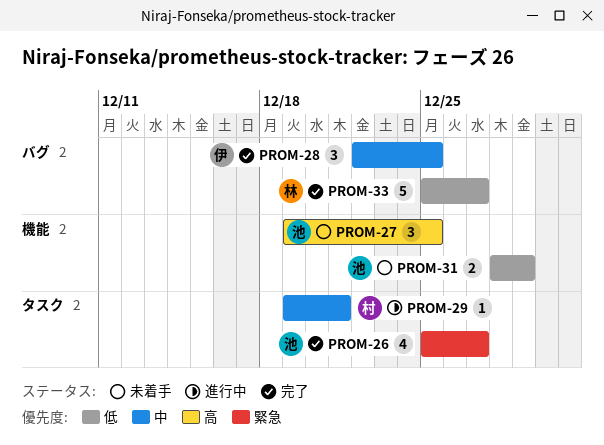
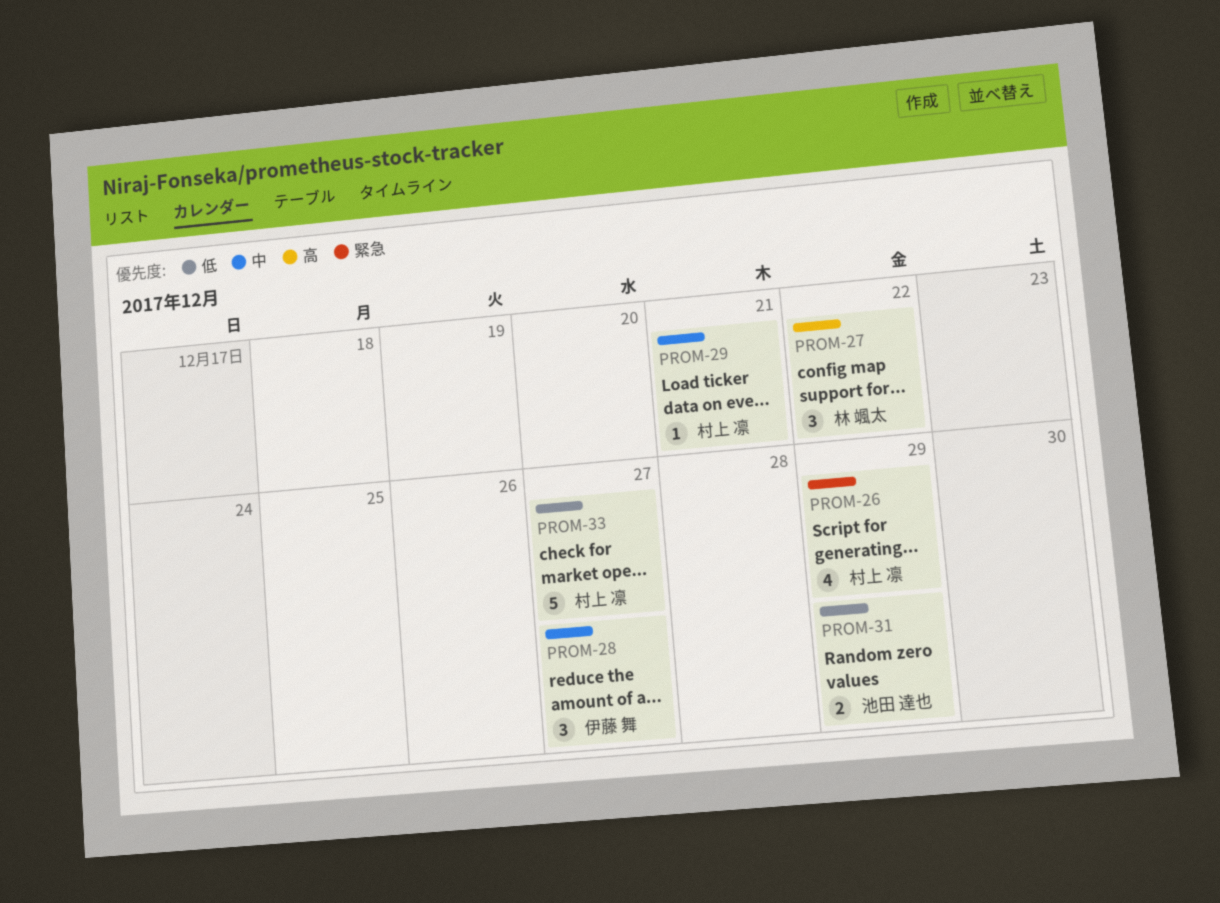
PROM-26, owner: 池田 達也 -> 村上 凛
PROM-26, due: Dec 27 -> Dec 29
PROM-27, owner: 池田 達也 -> 林 颯太
PROM-27, due: Dec 25 -> Dec 22
PROM-28, due: Dec 25 -> Dec 27
PROM-33, owner: 林 颯太 -> 村上 凛

